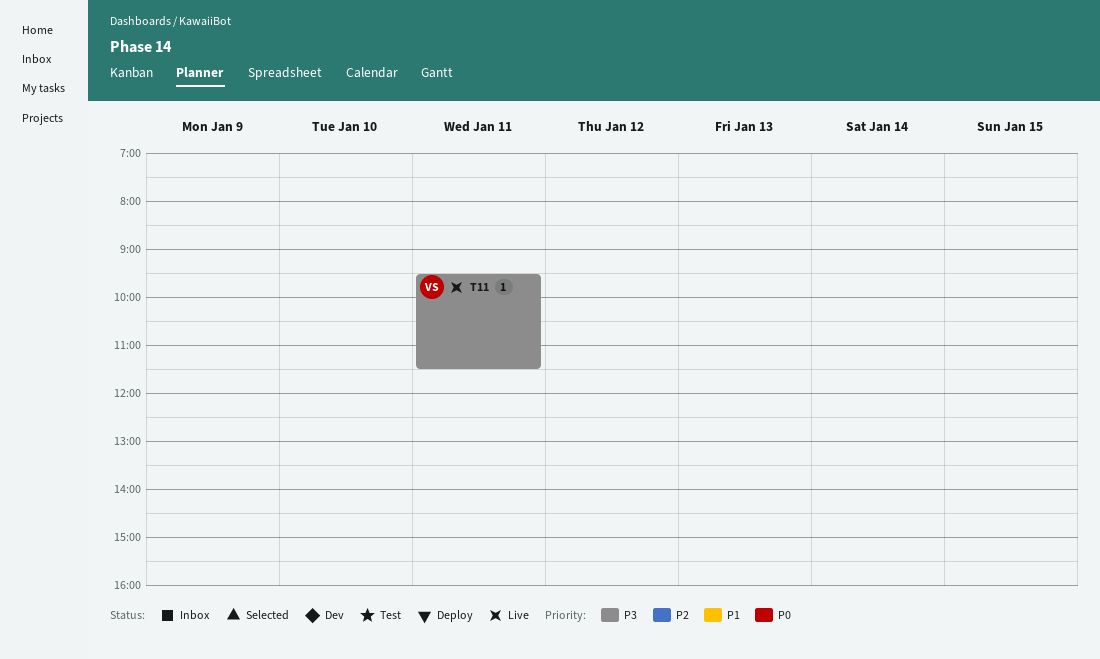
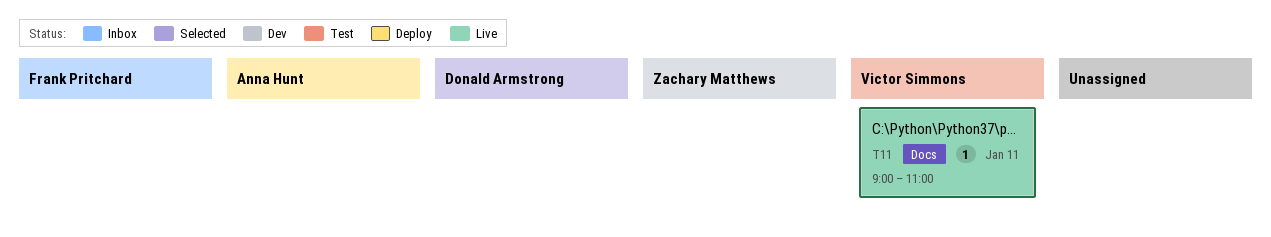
T11, begins: 09:30 -> 09:00
T11, ends: 11:30 -> 11:00

